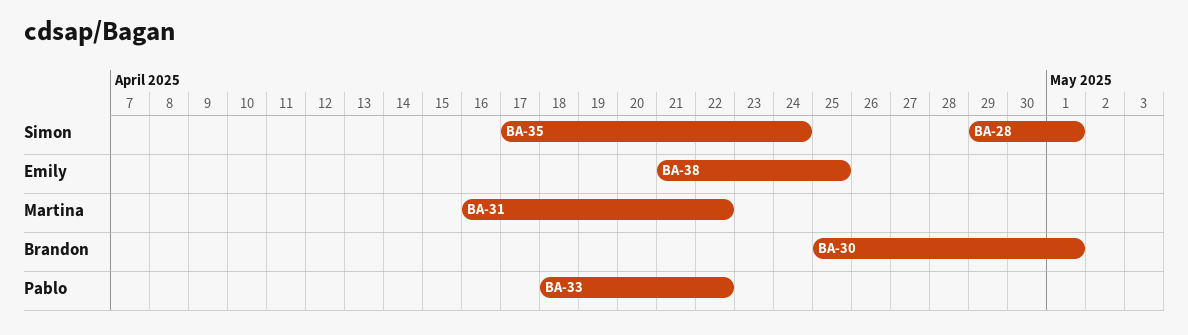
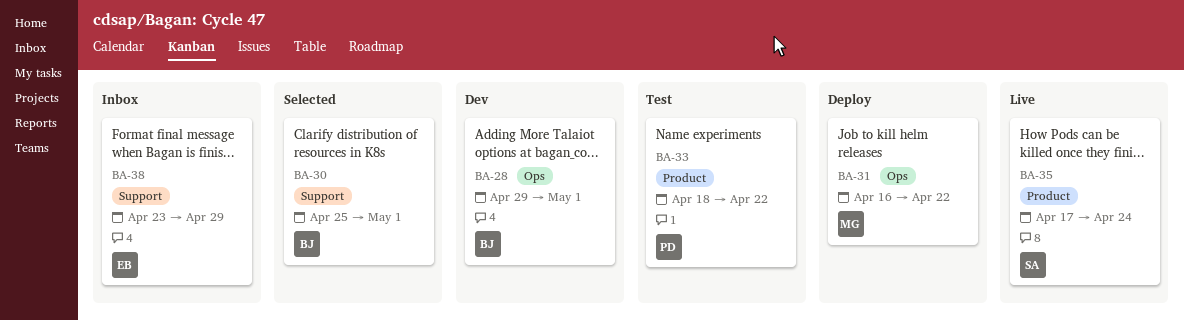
BA-28, owner: Simon -> Brandon
BA-38, start: Apr 21 -> Apr 23
BA-38, due: Apr 25 -> Apr 29

